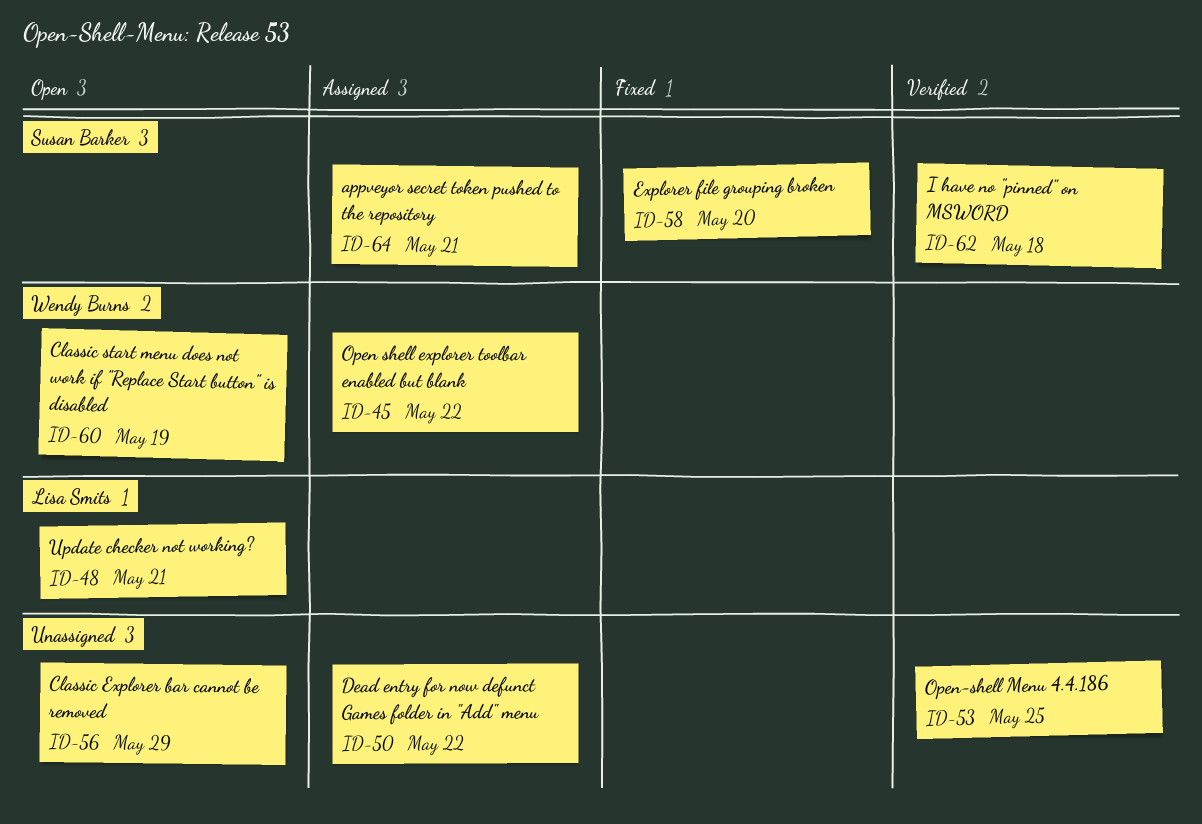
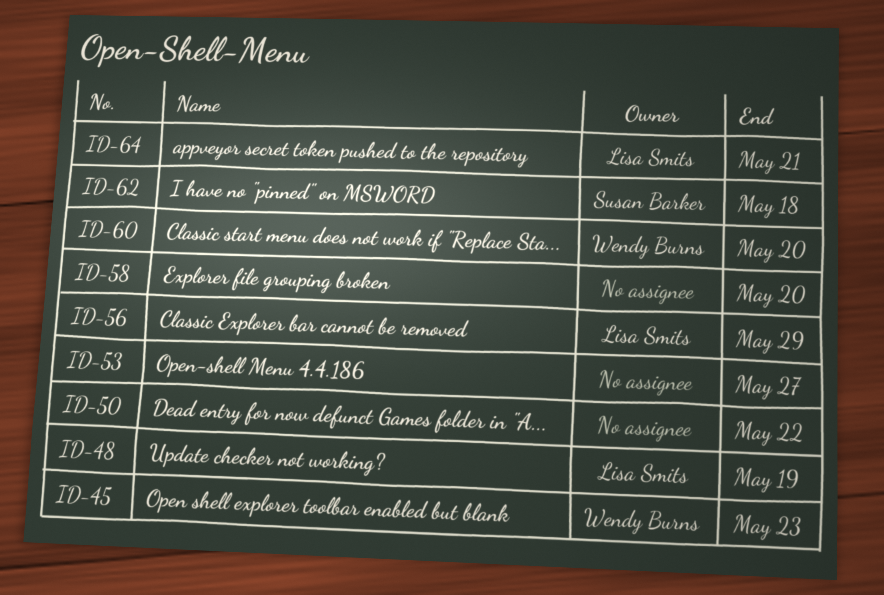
ID-45, due: May 22 -> May 23
ID-48, due: May 21 -> May 19
ID-53, due: May 25 -> May 27
ID-56, owner: none -> Lisa Smits
ID-58, owner: Susan Barker -> none
ID-60, due: May 19 -> May 20
ID-64, owner: Susan Barker -> Lisa Smits

